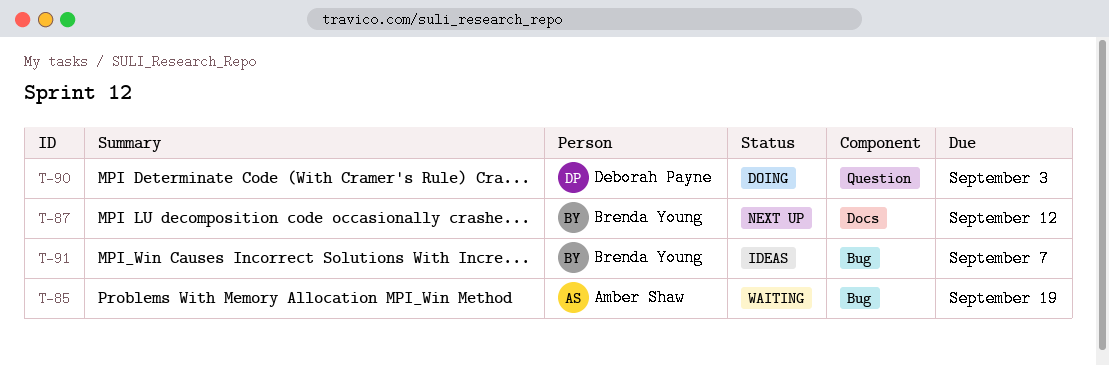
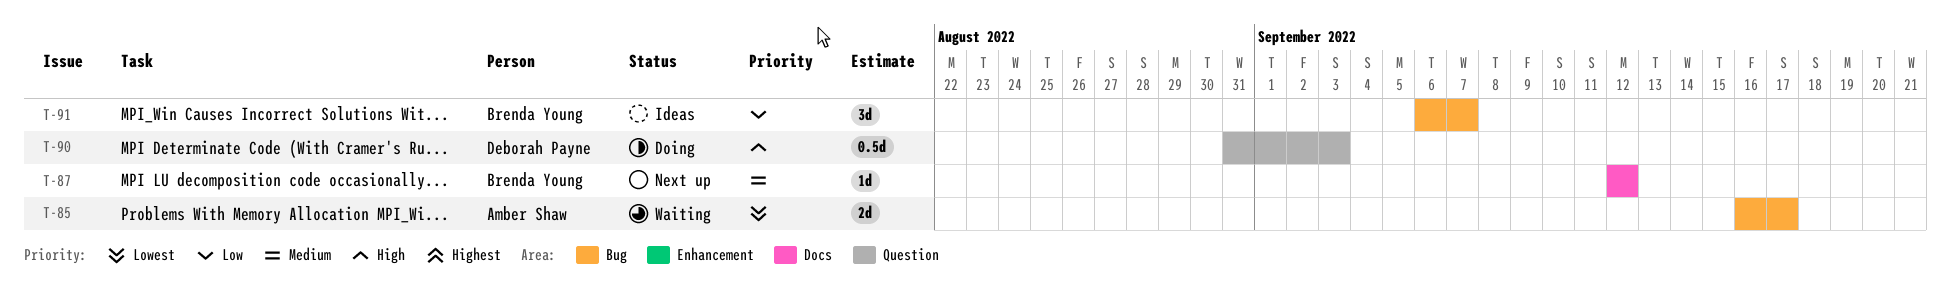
T-85, due: Sep 19 -> Sep 17

